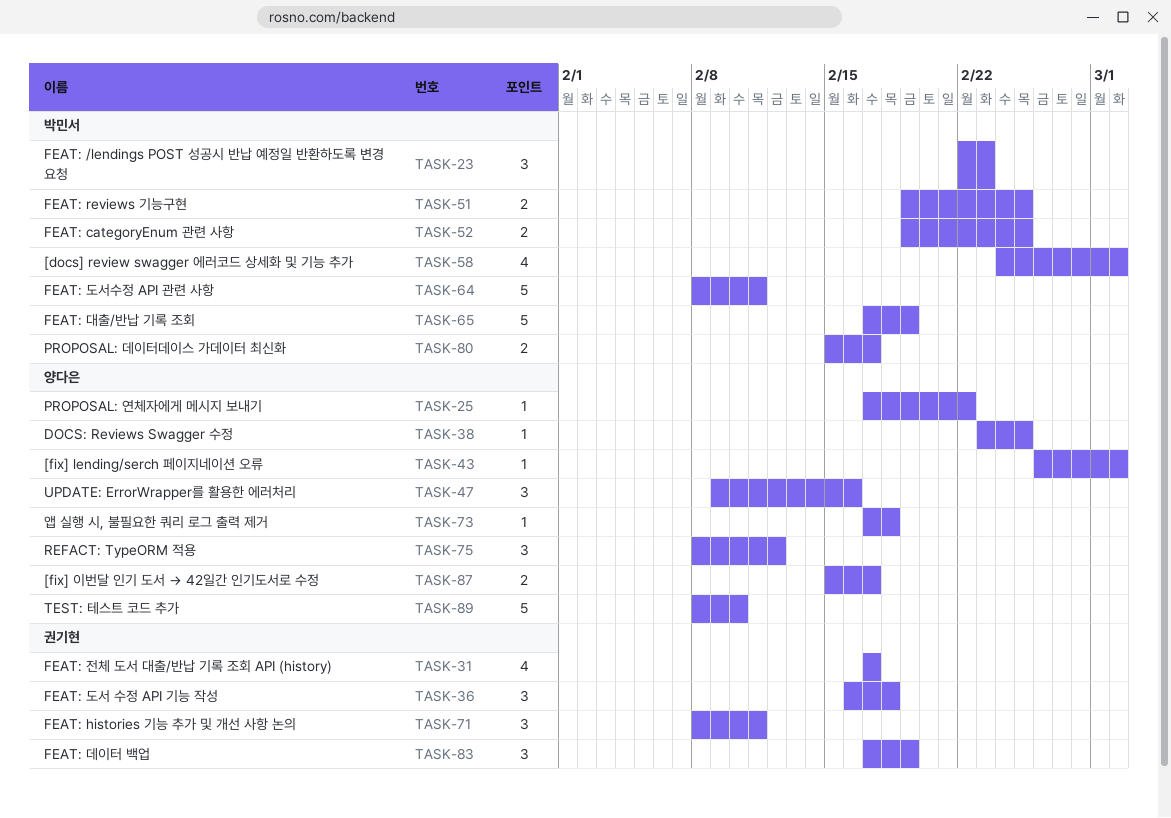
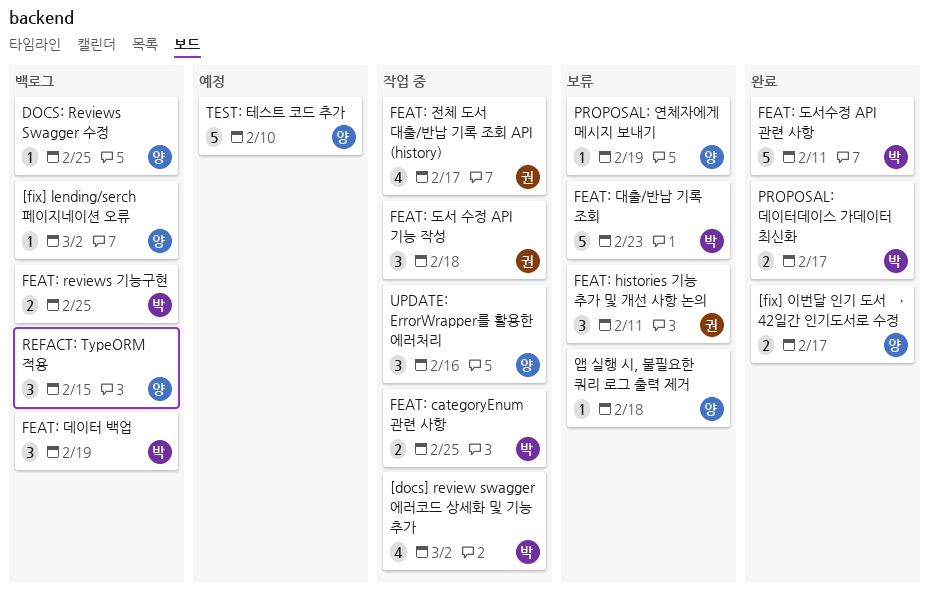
FEAT: /lendings POST 성공시 반납 예정일 반환하도록 변경 요청: present -> none
FEAT: 대출/반납 기록 조회, due: Feb 19 -> Feb 23
FEAT: 데이터 백업, owner: 권기현 -> 박민서
PROPOSAL: 연체자에게 메시지 보내기, due: Feb 22 -> Feb 19
REFACT: TypeORM 적용, due: Feb 12 -> Feb 15

